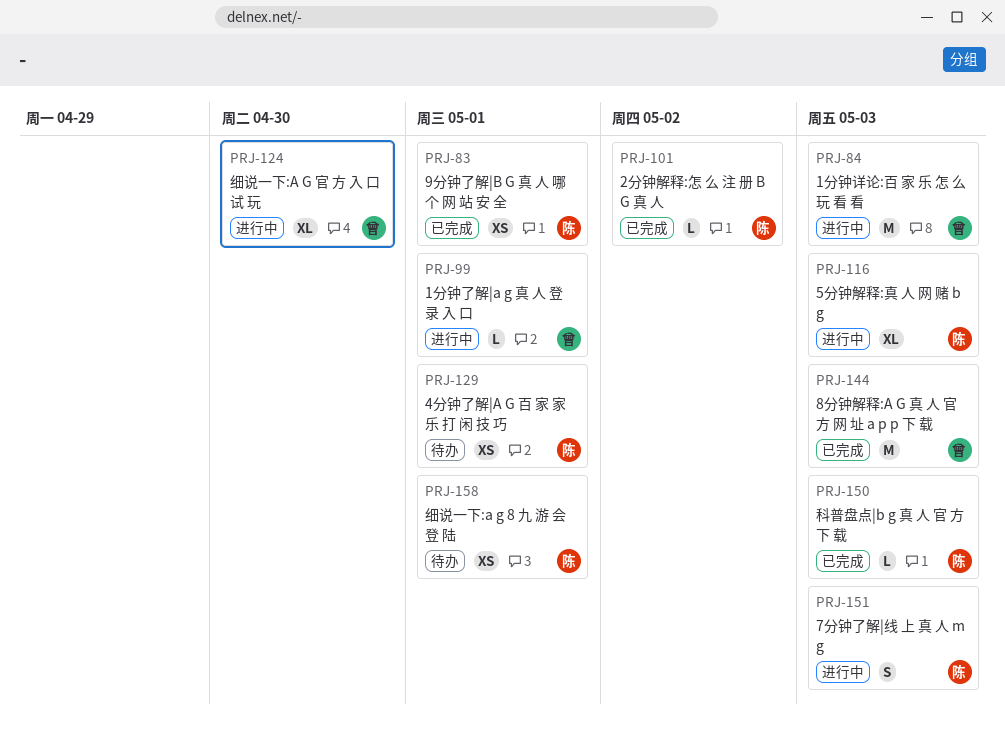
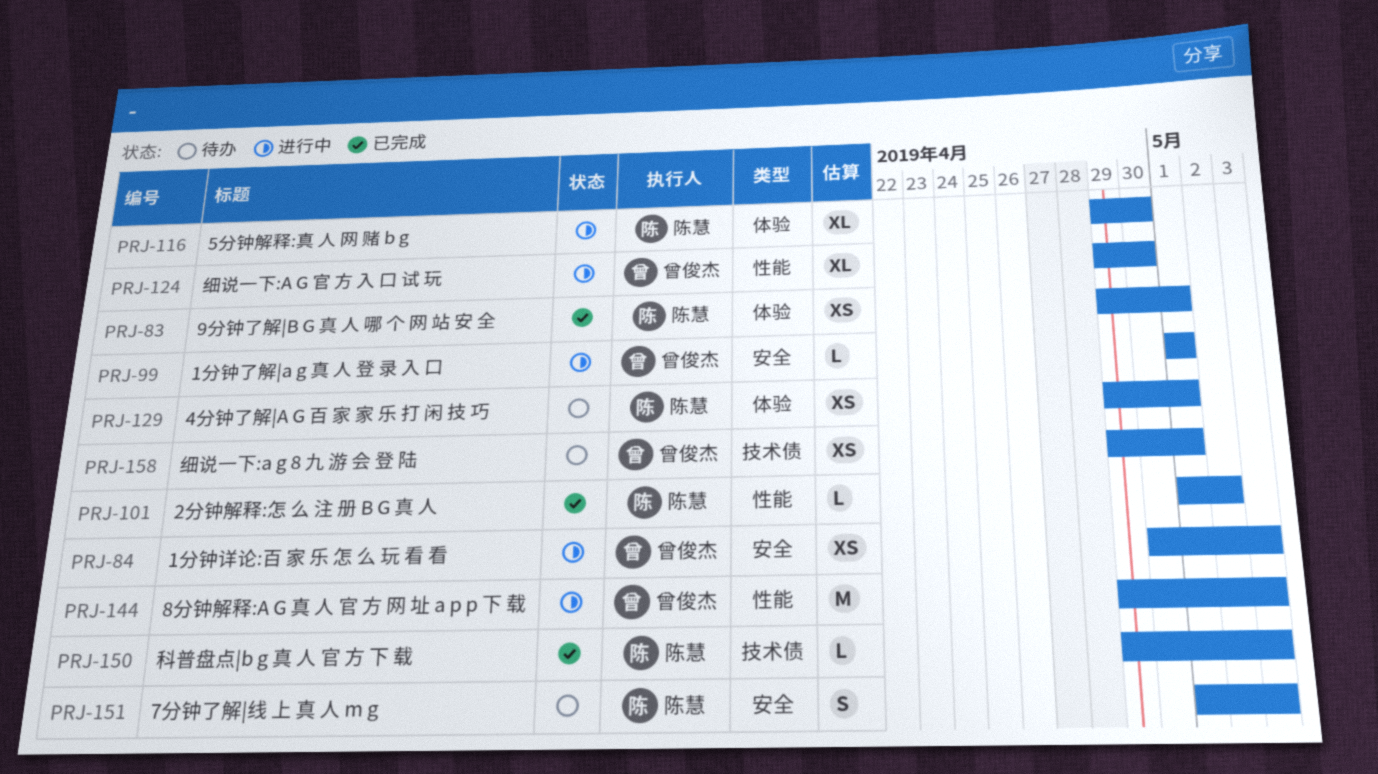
PRJ-84, estimate: M -> XS
PRJ-116, due: May 3 -> Apr 30
PRJ-144, status: 已完成 -> 进行中
PRJ-151, status: 进行中 -> 待办
PRJ-158, owner: 陈慧 -> 曾俊杰

